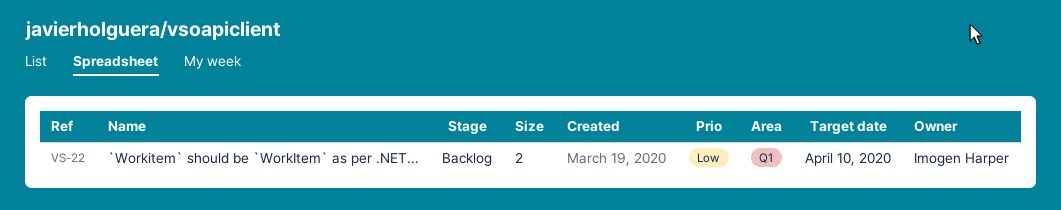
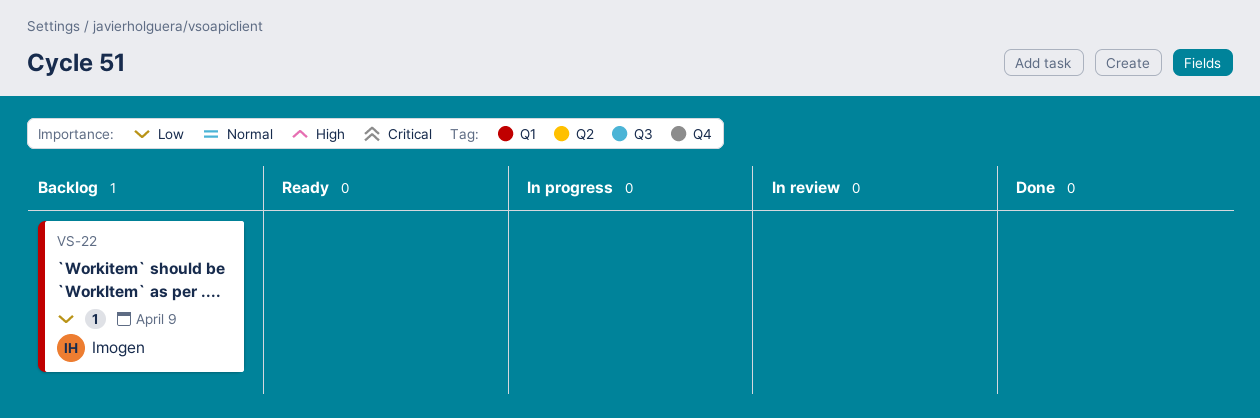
VS-22, estimate: 2 -> 1
VS-22, due: Apr 10 -> Apr 9

